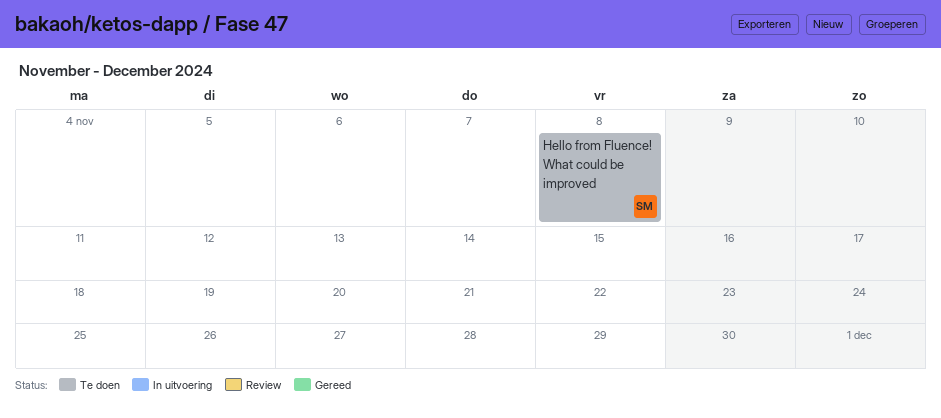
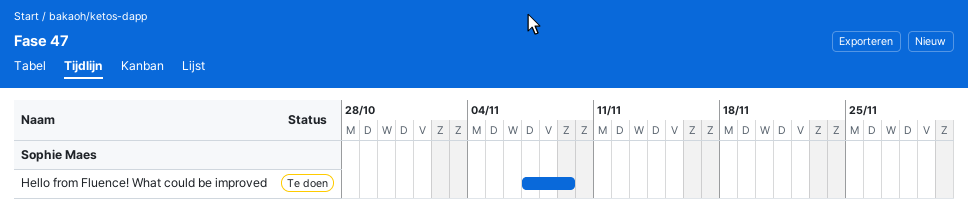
Hello from Fluence! What could be improved, due: Nov 8 -> Nov 9

